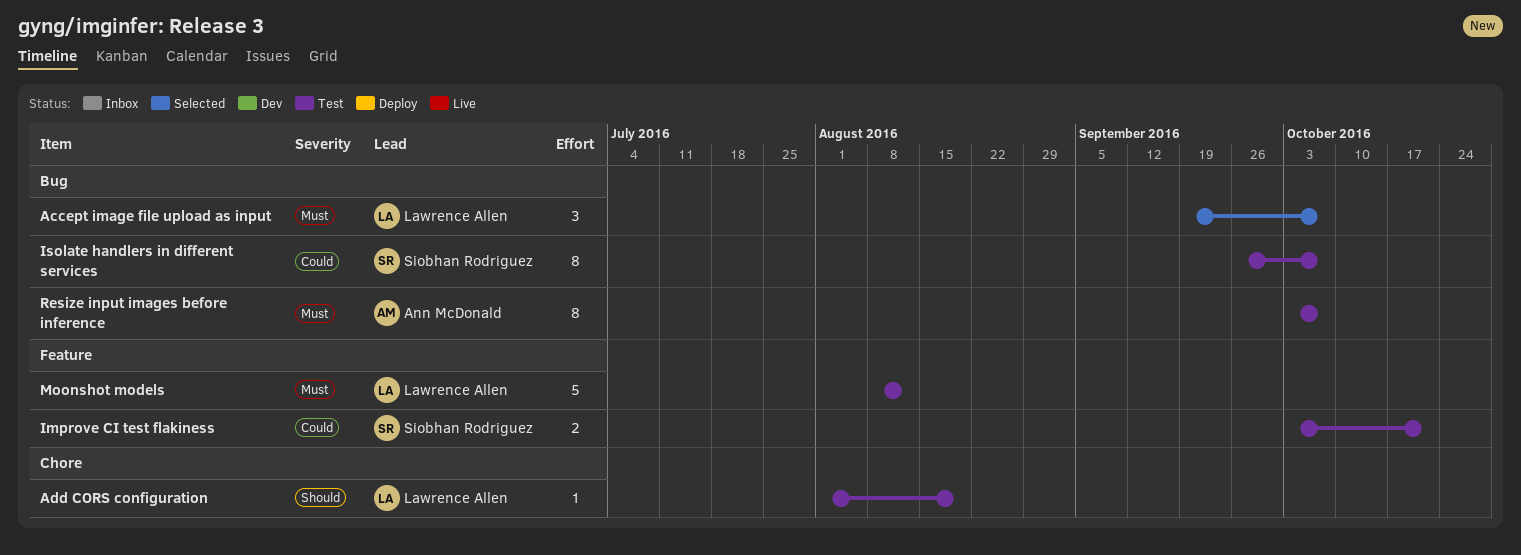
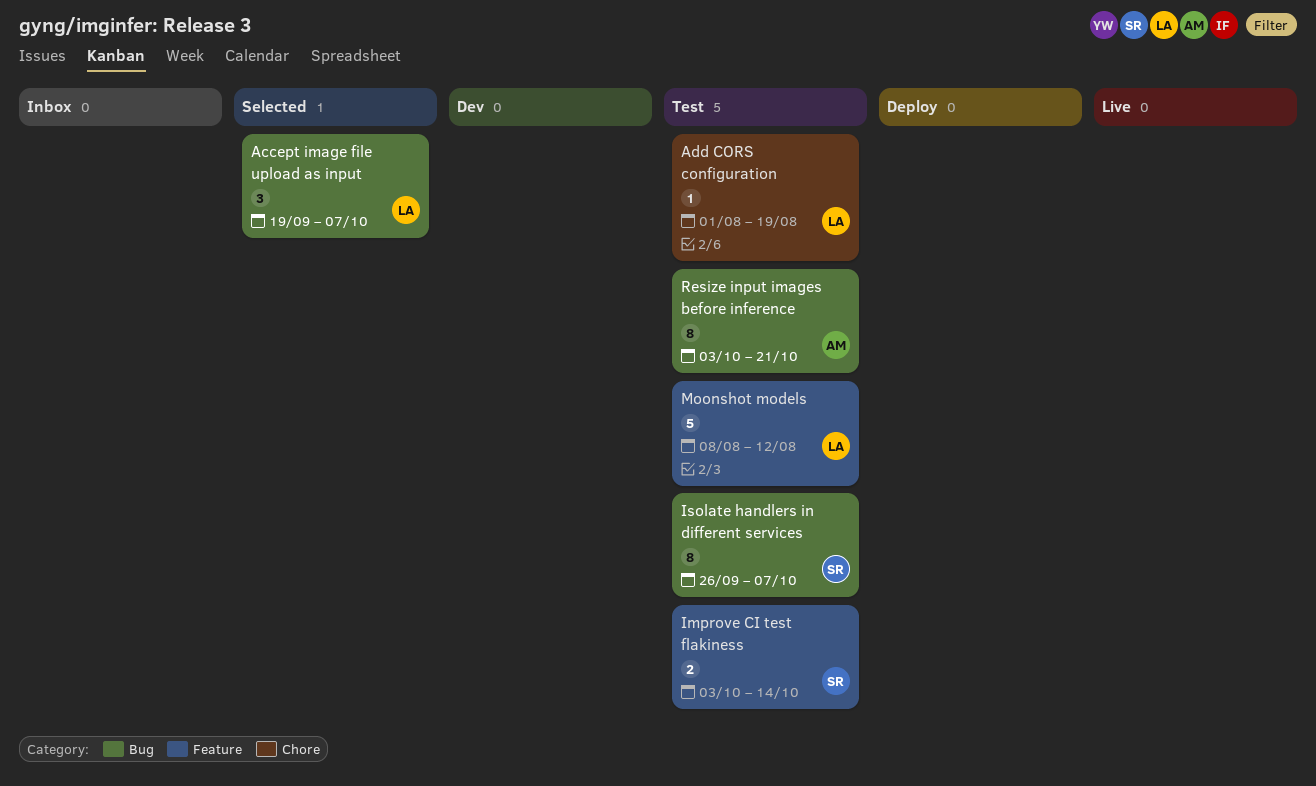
Improve CI test flakiness, due: Oct 21 -> Oct 14
Resize input images before inference, due: Oct 7 -> Oct 21

